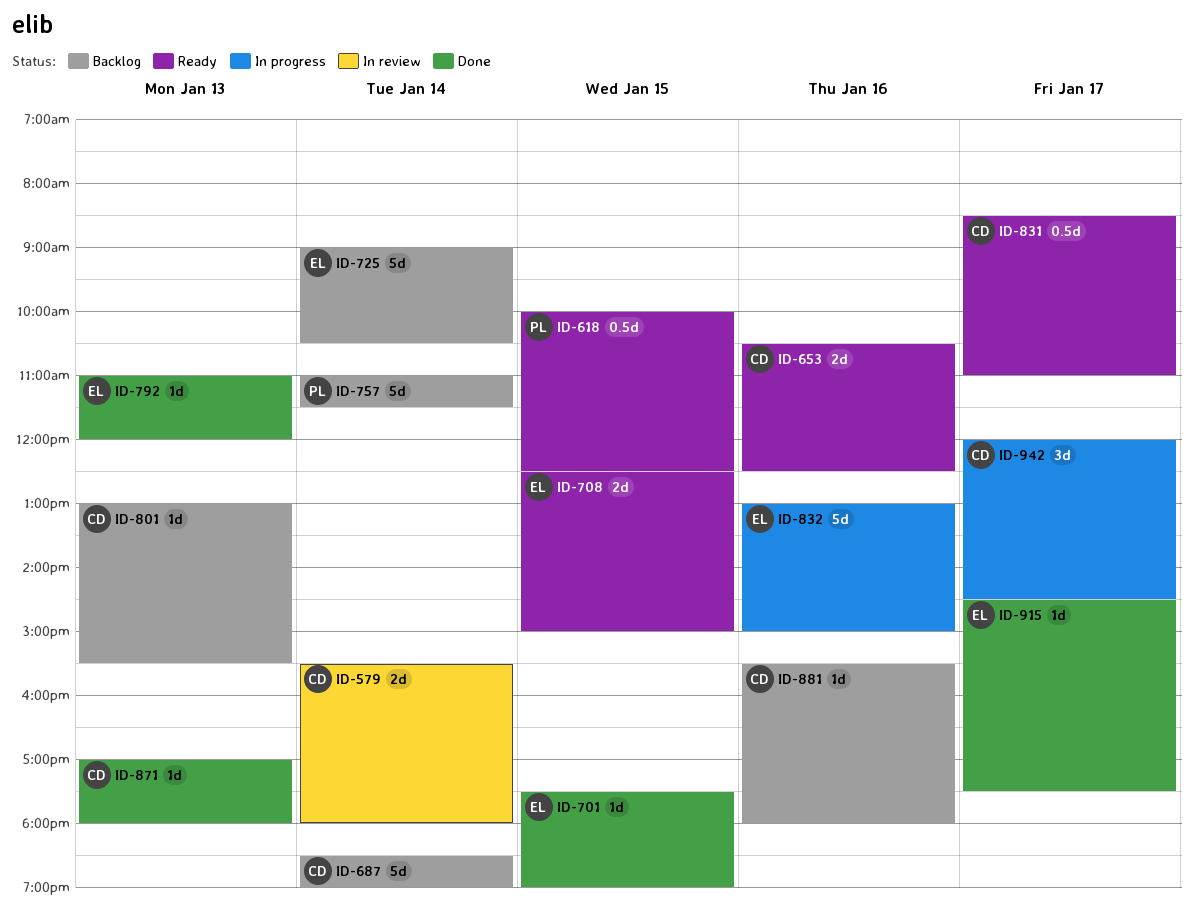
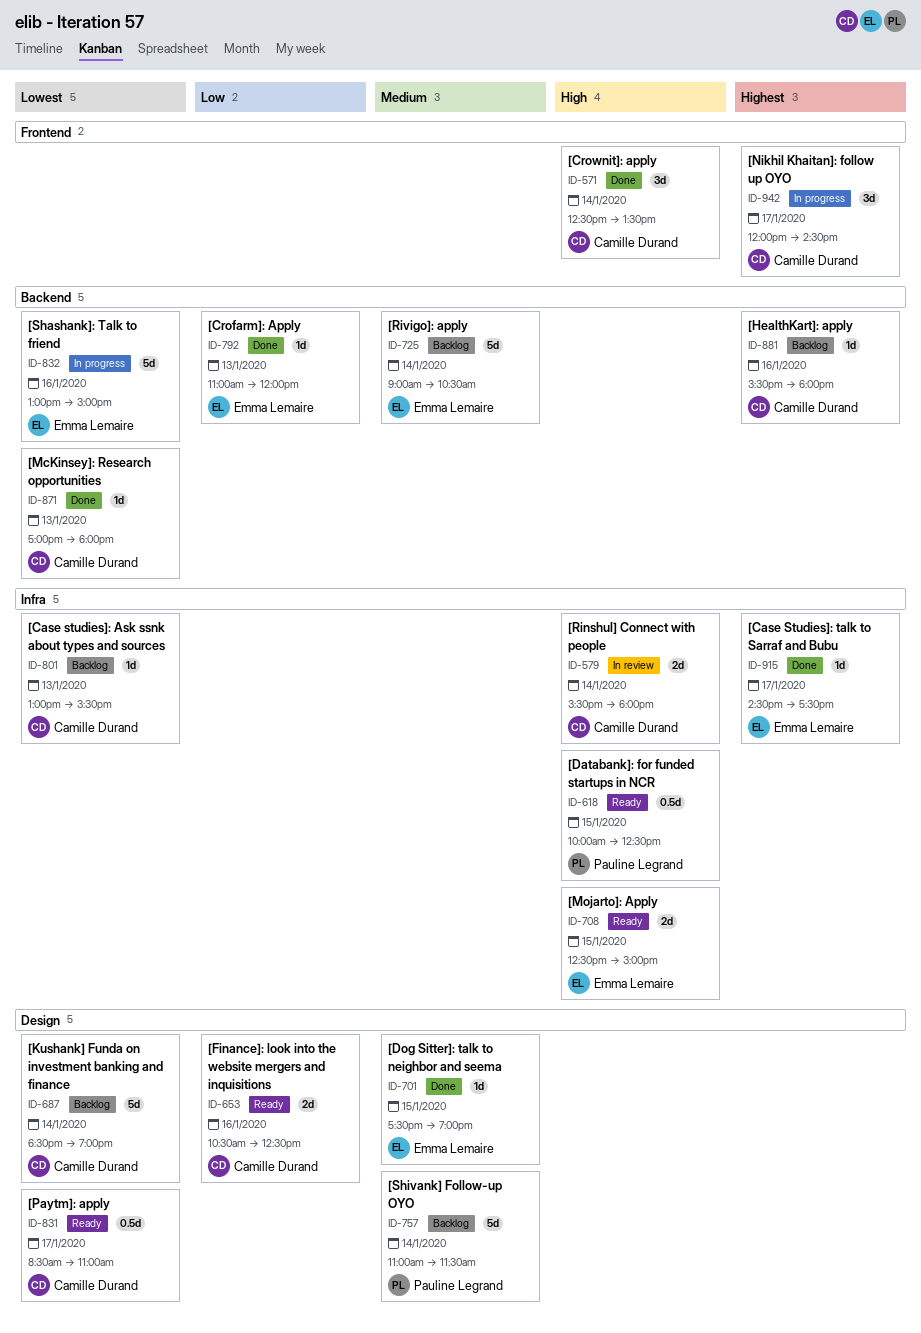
ID-571: none -> present

